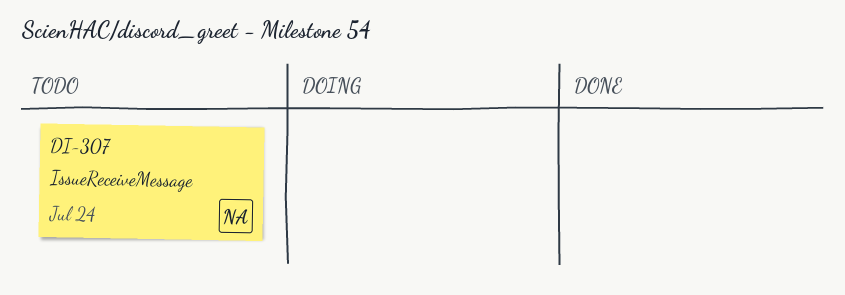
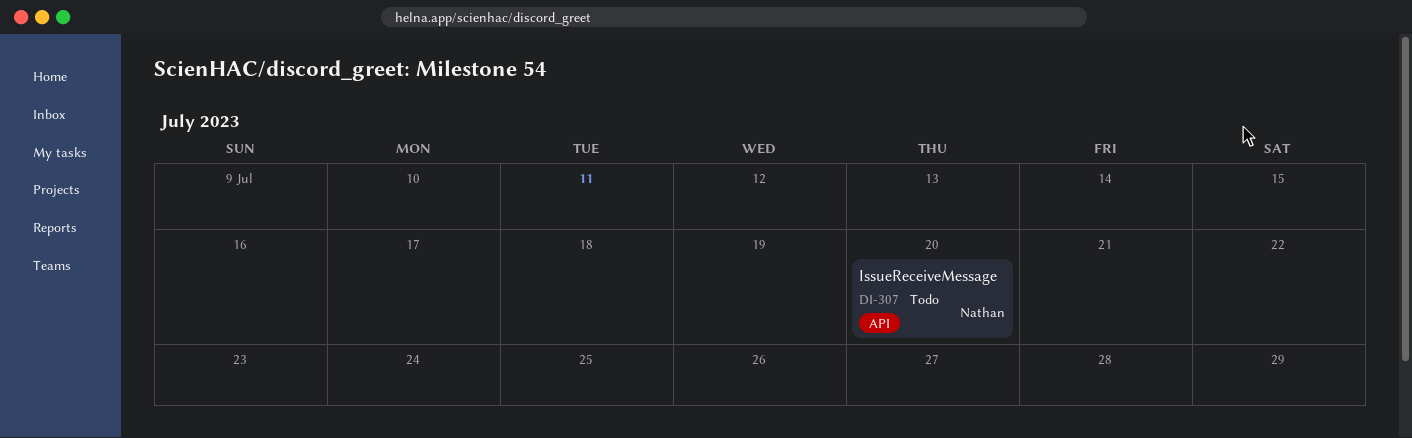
DI-307, due: Jul 24 -> Jul 20

